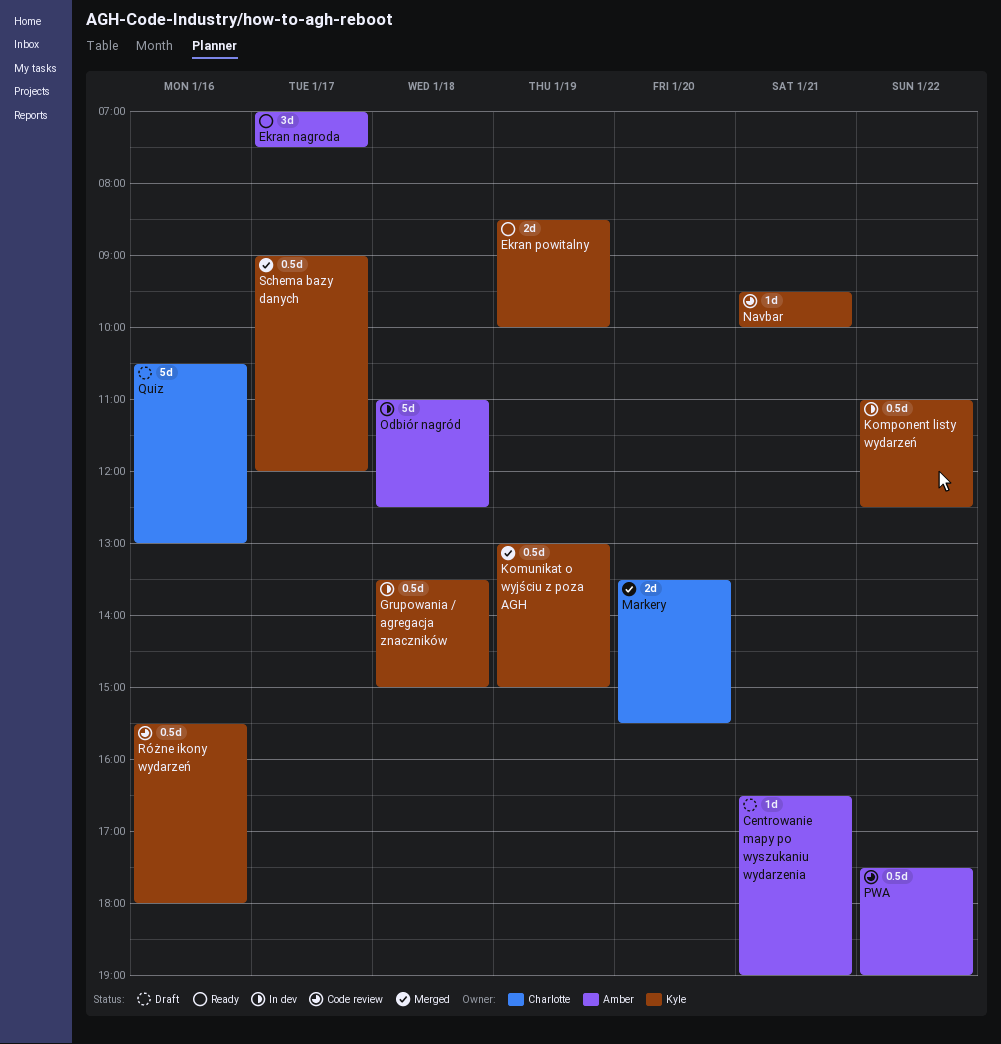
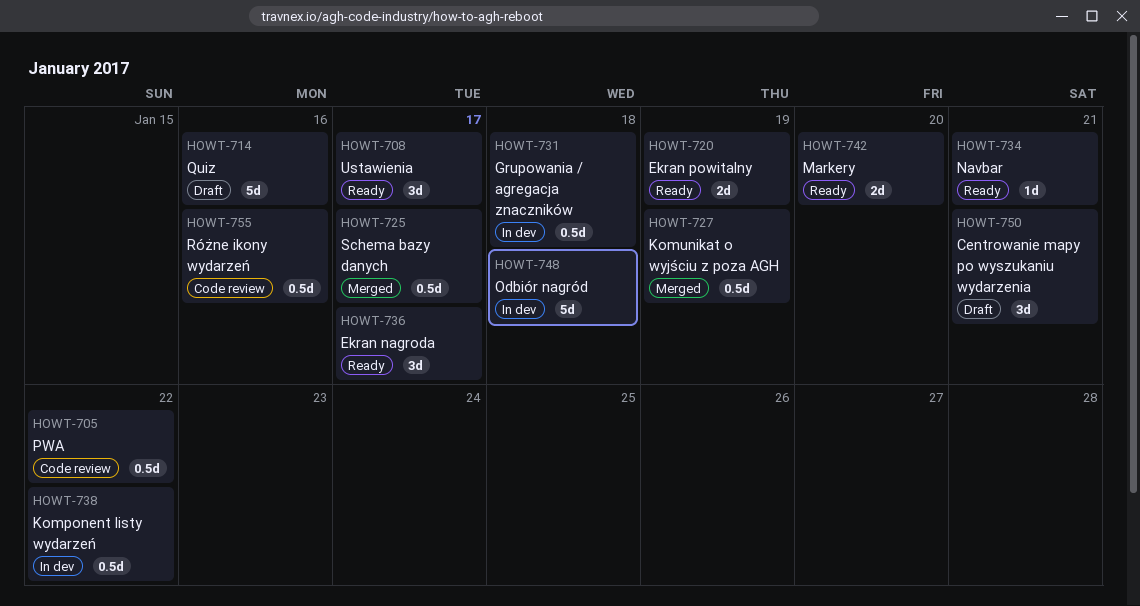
Centrowanie mapy po wyszukaniu wydarzenia, estimate: 1d -> 3d
Markery, status: Merged -> Ready
Navbar, status: Code review -> Ready
Ustawienia: none -> present

